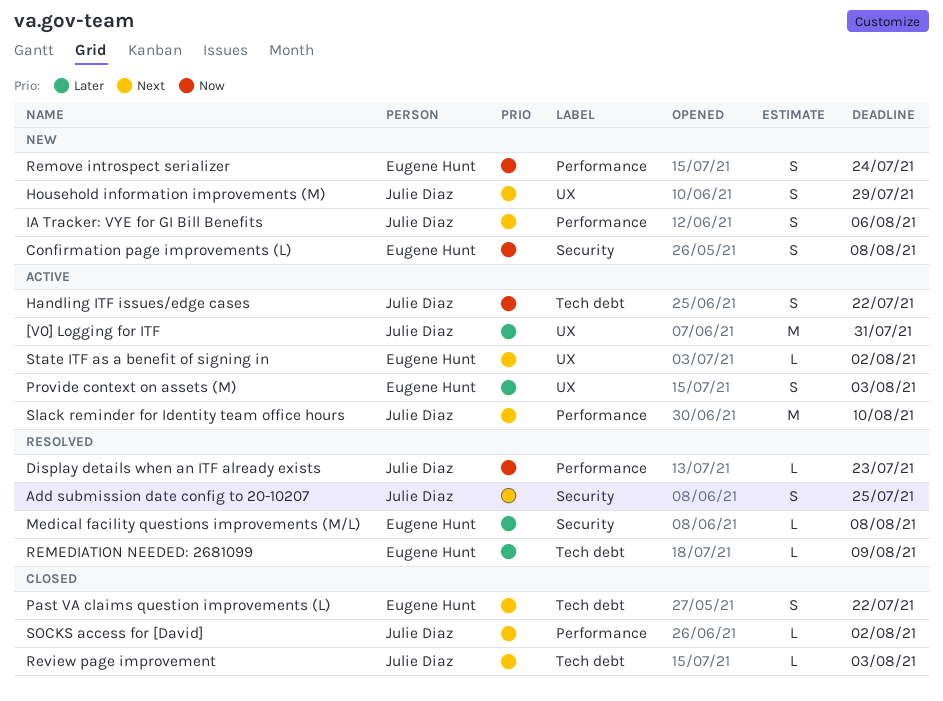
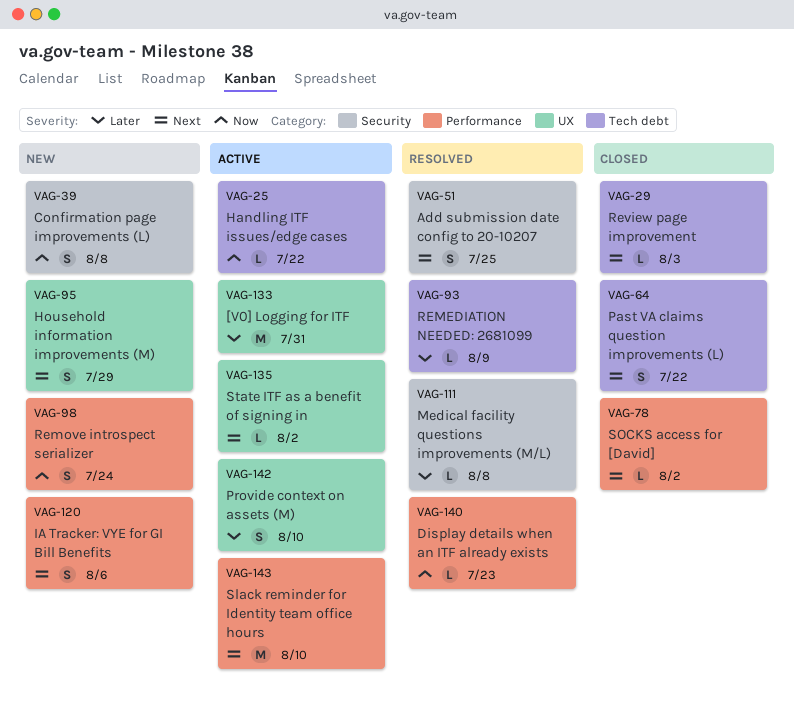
Handling ITF issues/edge cases, estimate: S -> L
Provide context on assets (M), due: Aug 3 -> Aug 10

